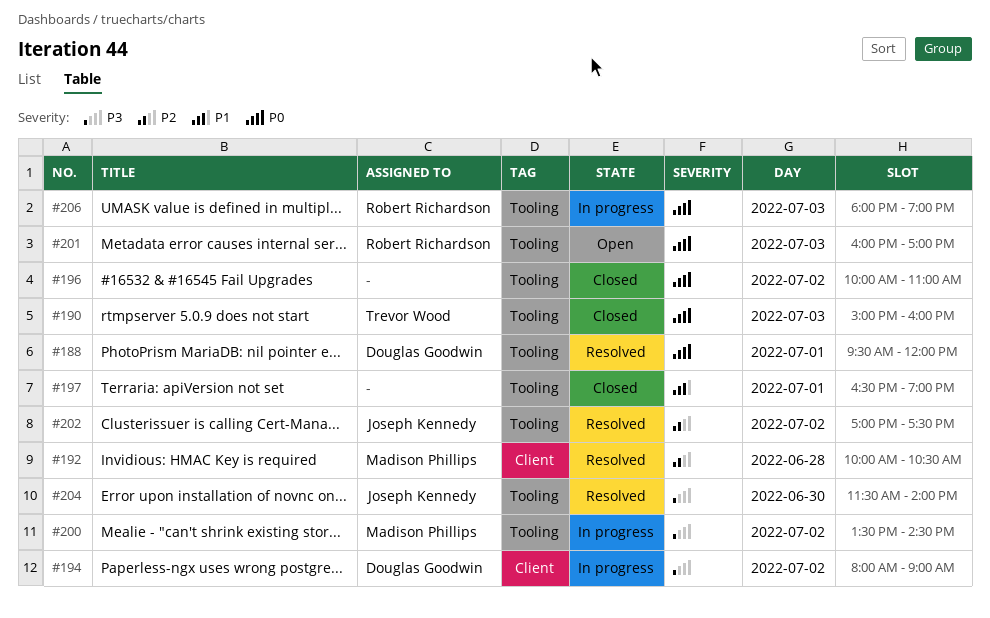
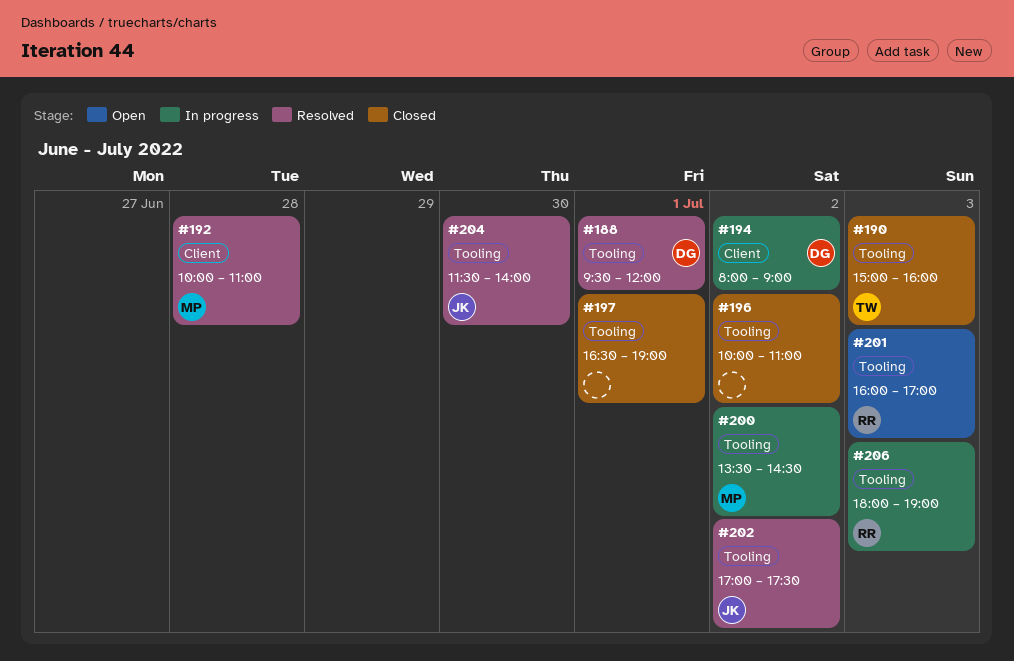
#192, ends: 10:30 -> 11:00

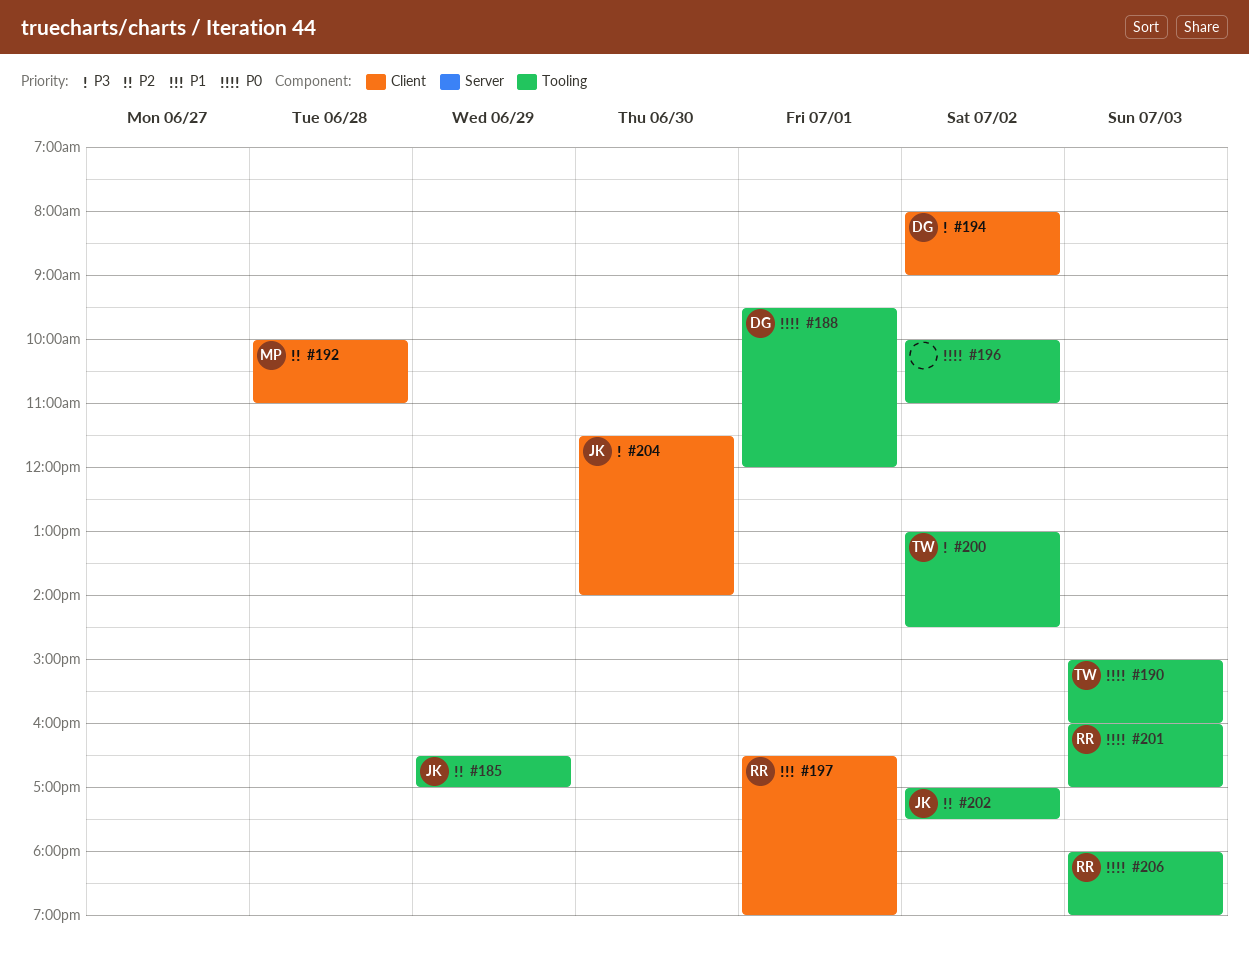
#185: none -> present
#197, owner: none -> RR
#197, label: Tooling -> Client
#200, owner: MP -> TW
#200, begins: 13:30 -> 13:00
#204, label: Tooling -> Client

